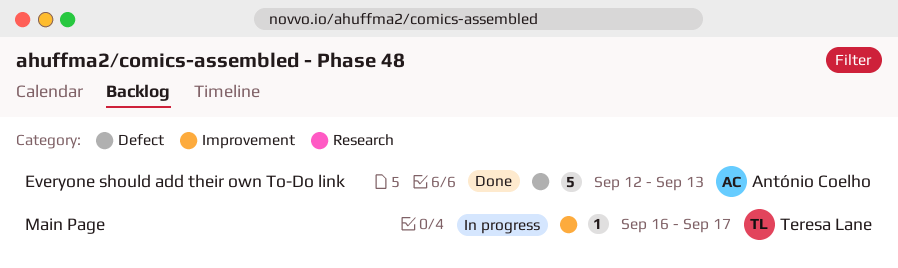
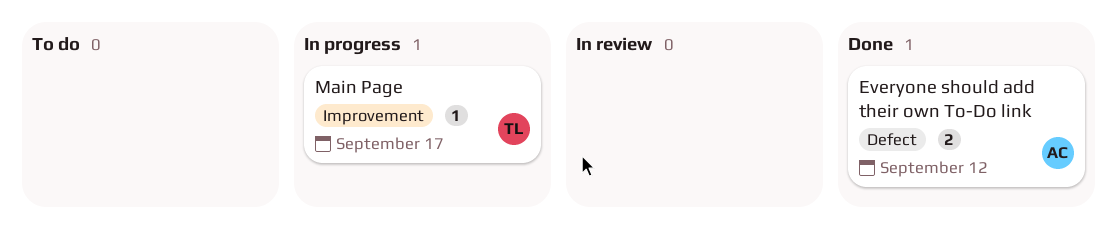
Everyone should add their own To-Do link, estimate: 5 -> 2
Everyone should add their own To-Do link, due: Sep 13 -> Sep 12

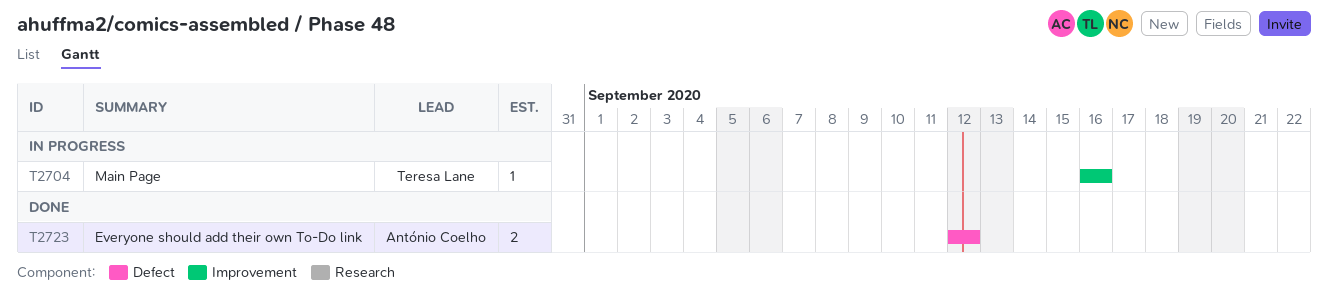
Main Page, due: Sep 17 -> Sep 16

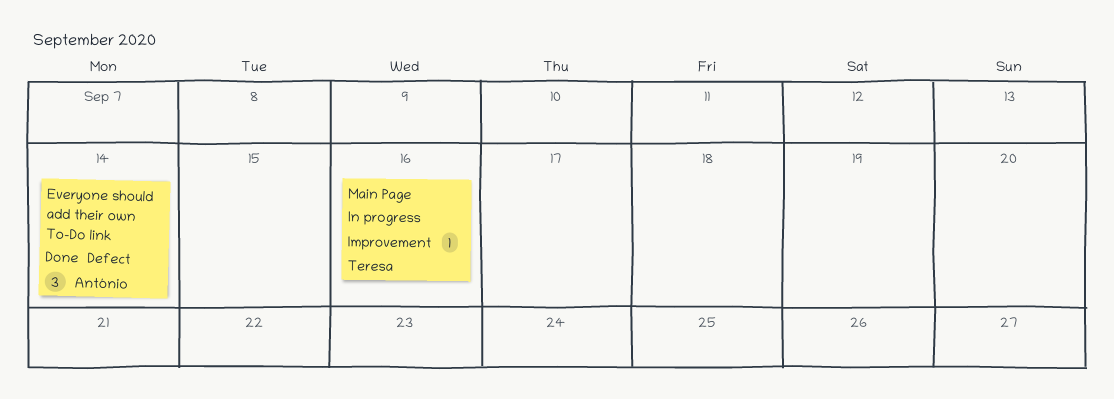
Everyone should add their own To-Do link, estimate: 2 -> 3
Everyone should add their own To-Do link, due: Sep 12 -> Sep 14

